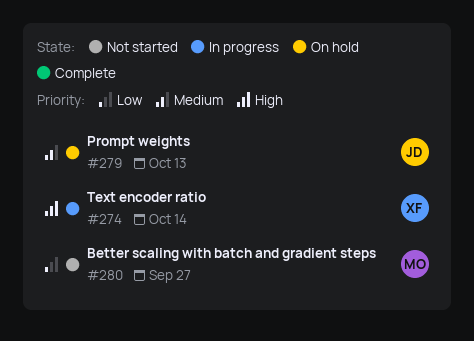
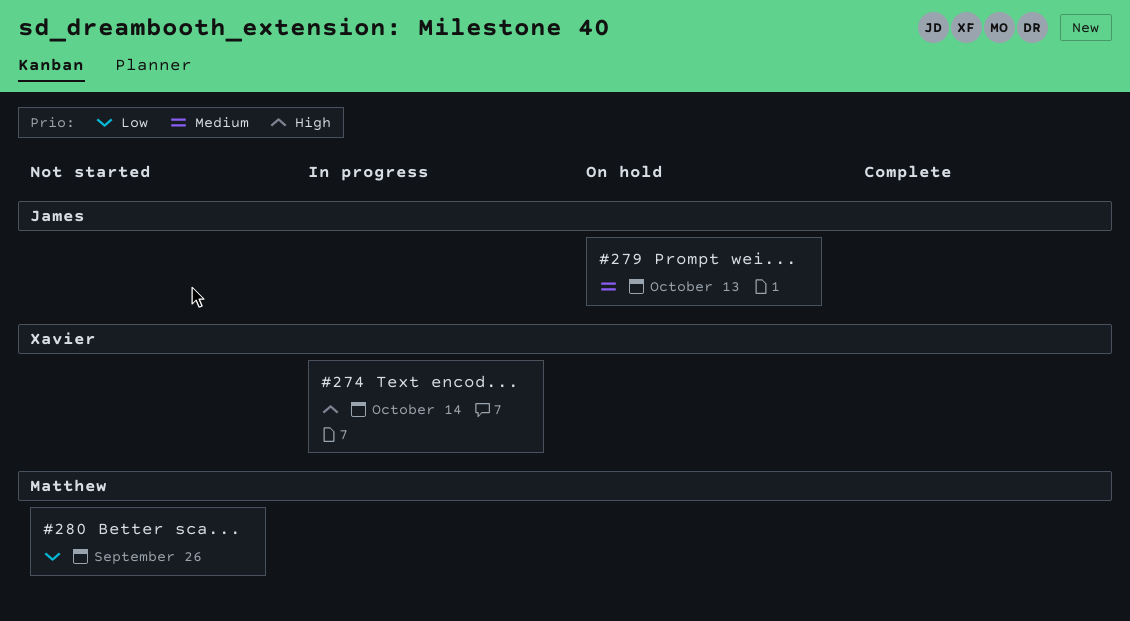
#280, due: Sep 27 -> Sep 26

